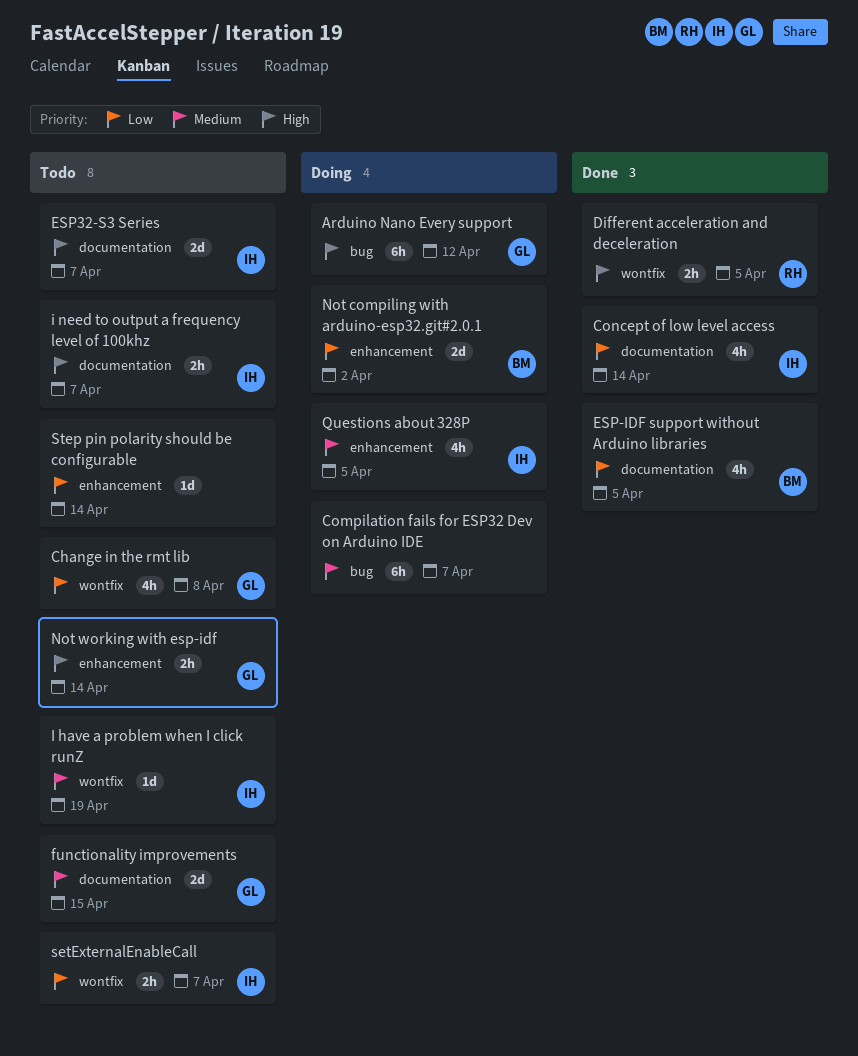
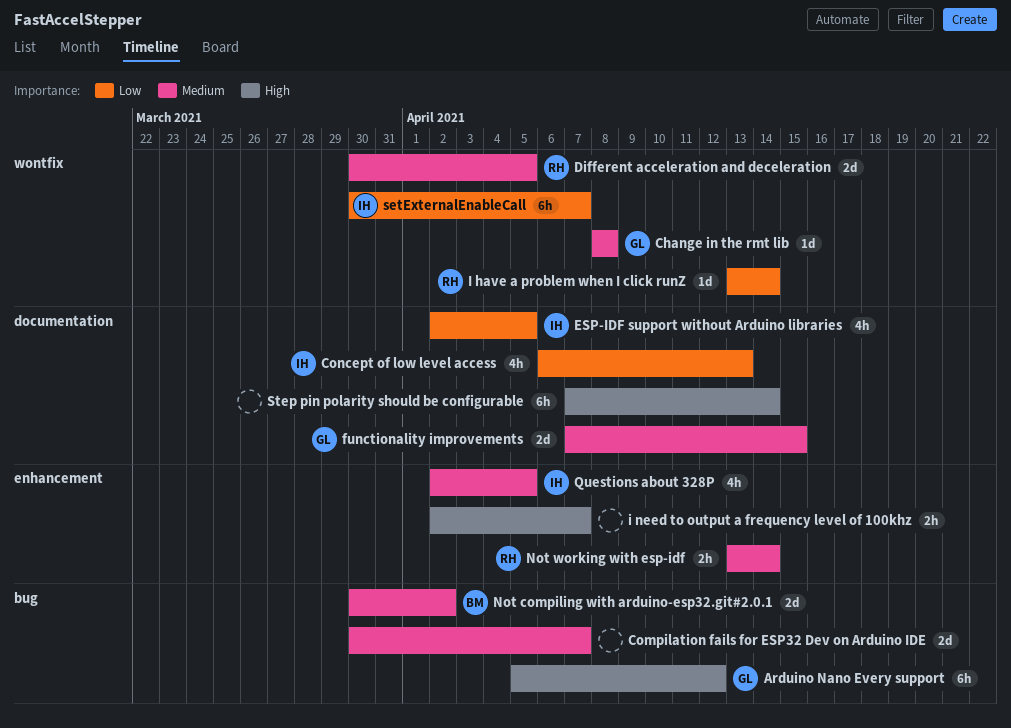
Change in the rmt lib, priority: Low -> Medium
Change in the rmt lib, estimate: 4h -> 1d
Compilation fails for ESP32 Dev on Arduino IDE, estimate: 6h -> 2d
Concept of low level access, due: Apr 14 -> Apr 13
Different acceleration and deceleration, priority: High -> Medium
Different acceleration and deceleration, estimate: 2h -> 2d
ESP-IDF support without Arduino libraries, owner: BM -> IH
ESP32-S3 Series: present -> none
I have a problem when I click runZ, owner: IH -> RH
I have a problem when I click runZ, priority: Medium -> Low
I have a problem when I click runZ, due: Apr 19 -> Apr 14
i need to output a frequency level of 100khz, owner: IH -> none
i need to output a frequency level of 100khz, label: documentation -> enhancement
Not compiling with arduino-esp32.git#2.0.1, priority: Low -> Medium
Not compiling with arduino-esp32.git#2.0.1, label: enhancement -> bug
Not working with esp-idf, owner: GL -> RH
Not working with esp-idf, priority: High -> Medium
setExternalEnableCall, estimate: 2h -> 6h
Step pin polarity should be configurable, priority: Low -> High
Step pin polarity should be configurable, label: enhancement -> documentation
Step pin polarity should be configurable, estimate: 1d -> 6h

